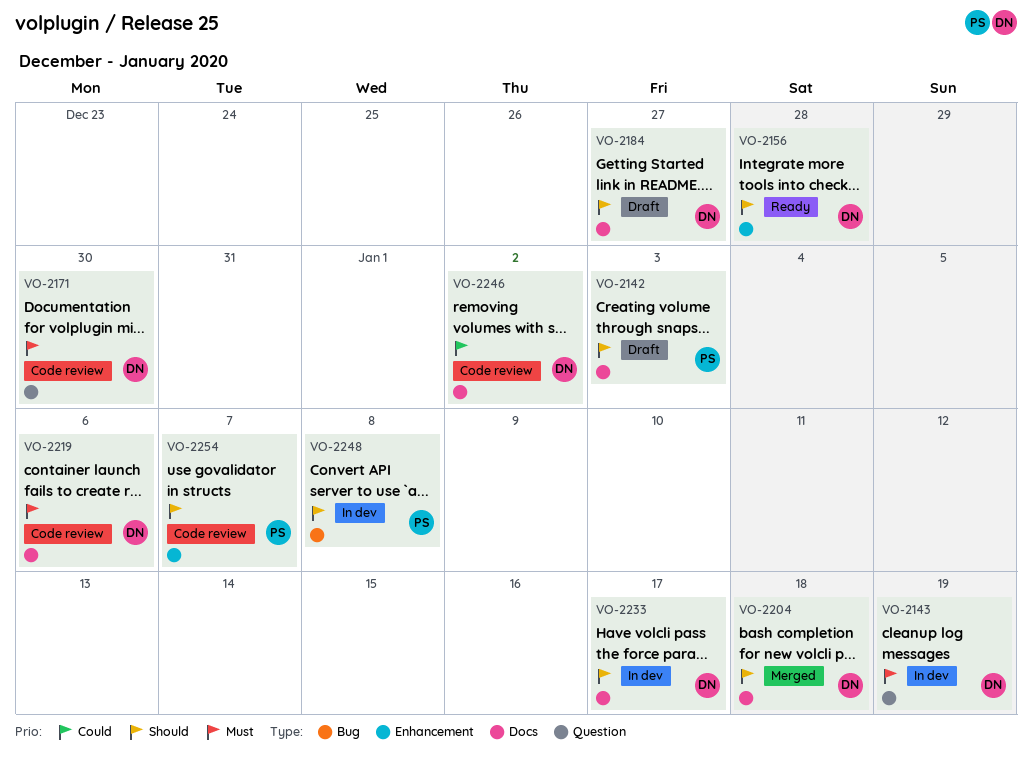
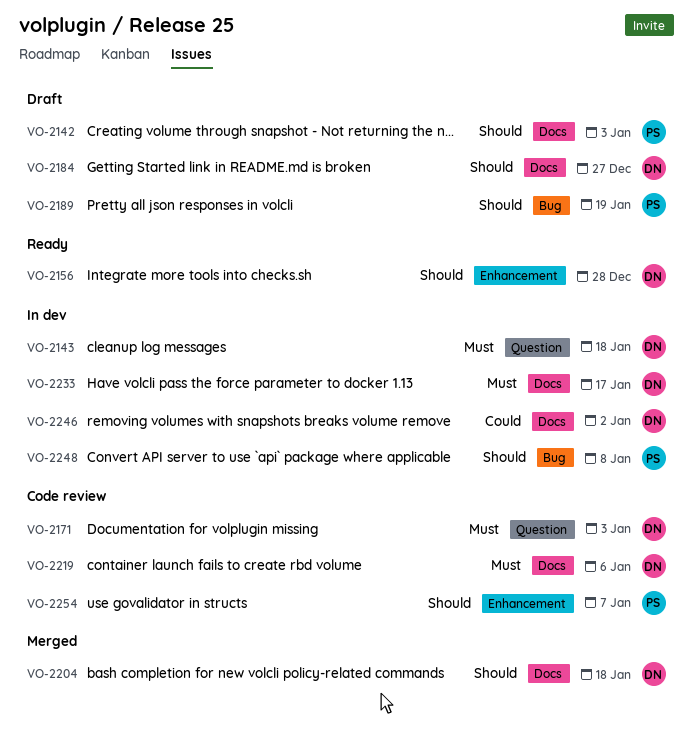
VO-2143, due: Jan 19 -> Jan 18
VO-2171, due: Dec 30 -> Jan 3
VO-2189: none -> present
VO-2233, priority: Should -> Must
VO-2246, status: Code review -> In dev

